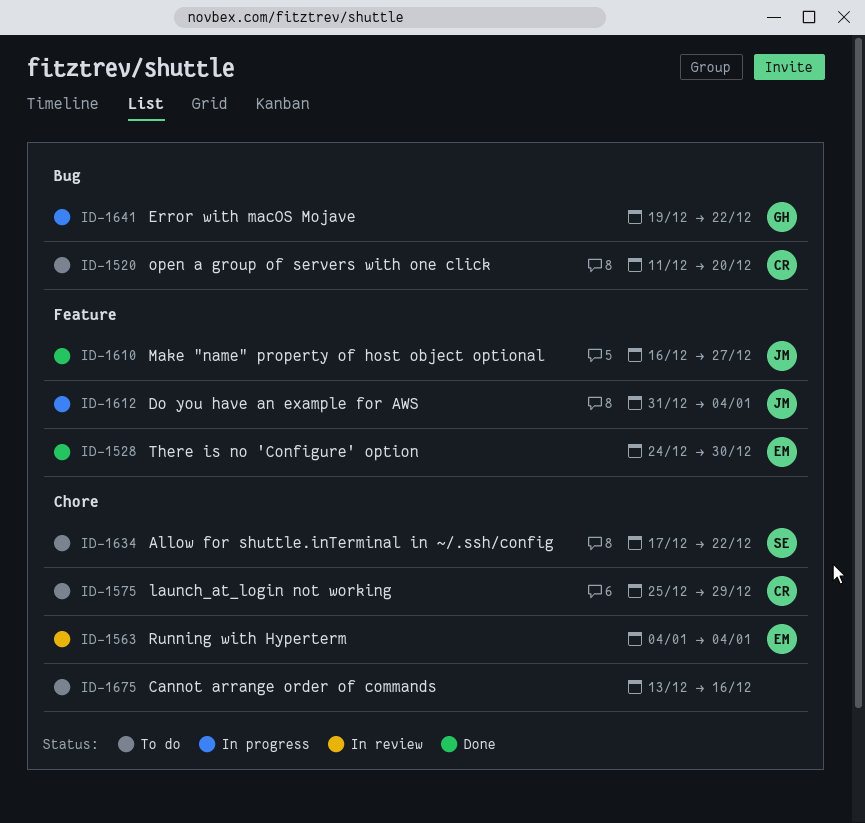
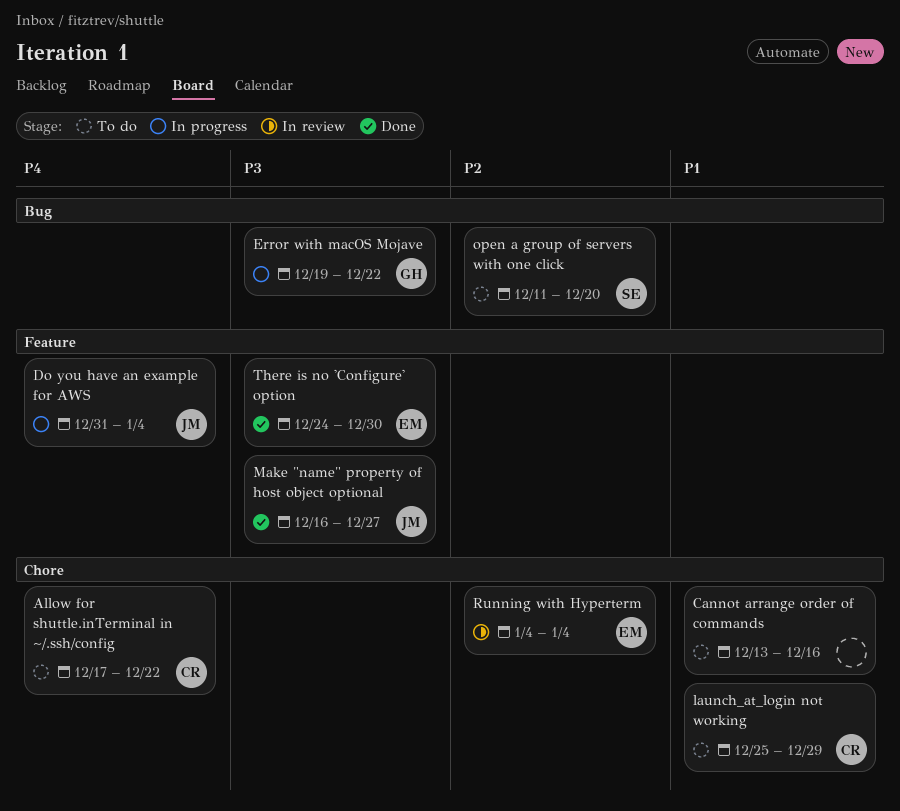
Allow for shuttle.inTerminal in ~/.ssh/config, owner: SE -> CR
open a group of servers with one click, owner: CR -> SE

